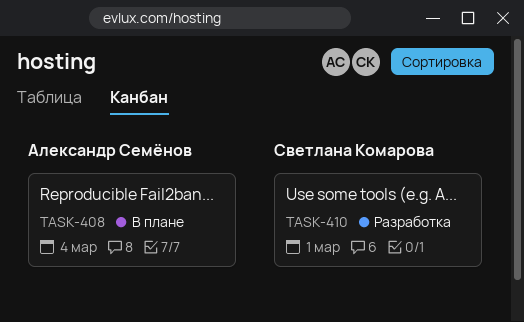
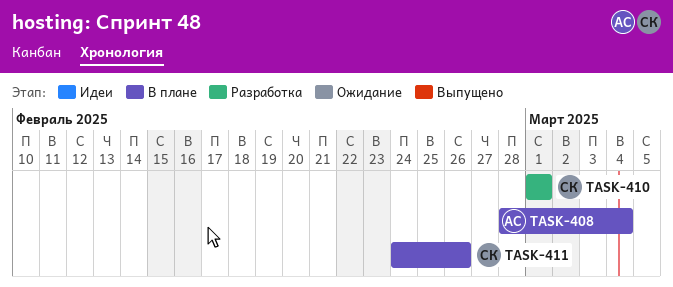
TASK-411: none -> present

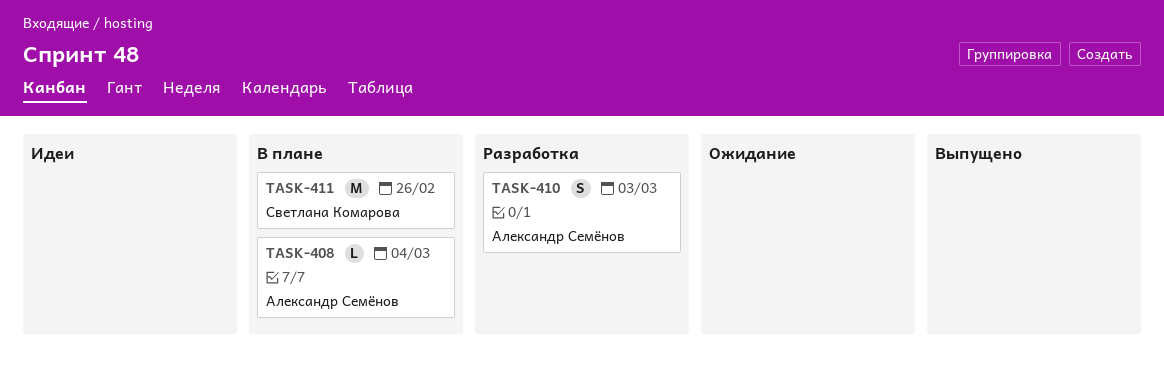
TASK-410, owner: Светлана Комарова -> Александр Семёнов
TASK-410, due: Mar 1 -> Mar 3

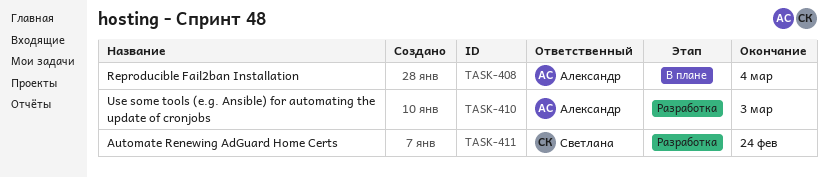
TASK-411, status: В плане -> Разработка
TASK-411, due: Feb 26 -> Feb 24

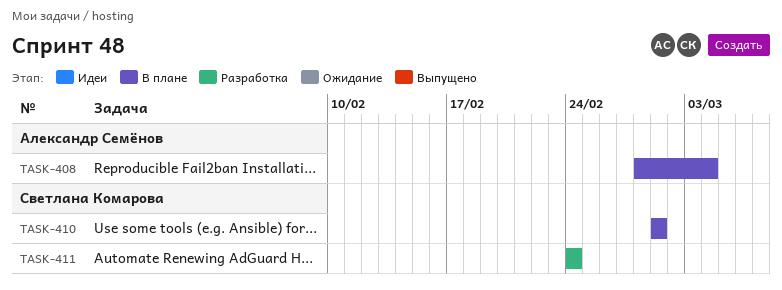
TASK-410, status: Разработка -> В плане
TASK-410, owner: Александр Семёнов -> Светлана Комарова
TASK-410, due: Mar 3 -> Mar 1

